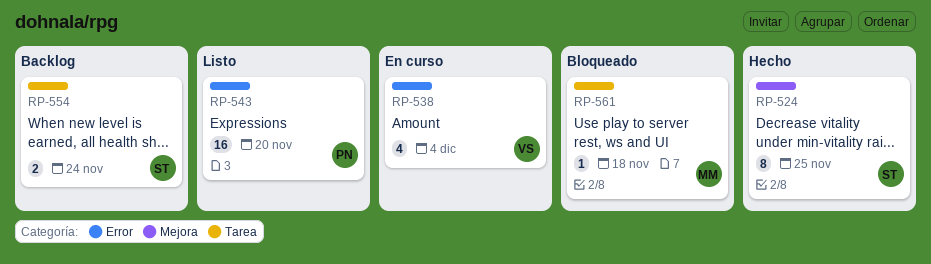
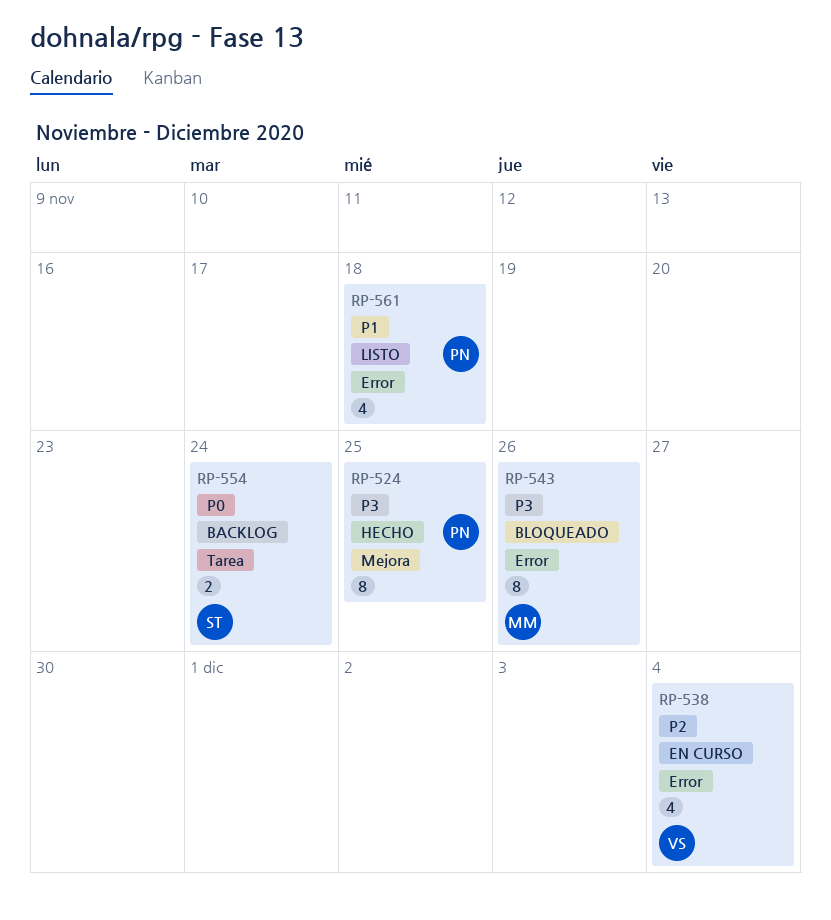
RP-524, owner: ST -> PN
RP-543, status: Listo -> Bloqueado
RP-543, owner: PN -> MM
RP-543, estimate: 16 -> 8
RP-543, due: Nov 20 -> Nov 26
RP-561, status: Bloqueado -> Listo
RP-561, owner: MM -> PN
RP-561, label: Tarea -> Error
RP-561, estimate: 1 -> 4

